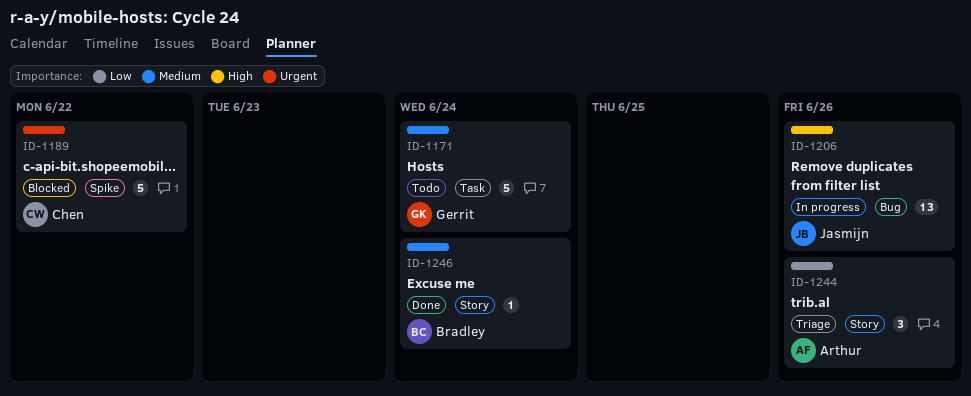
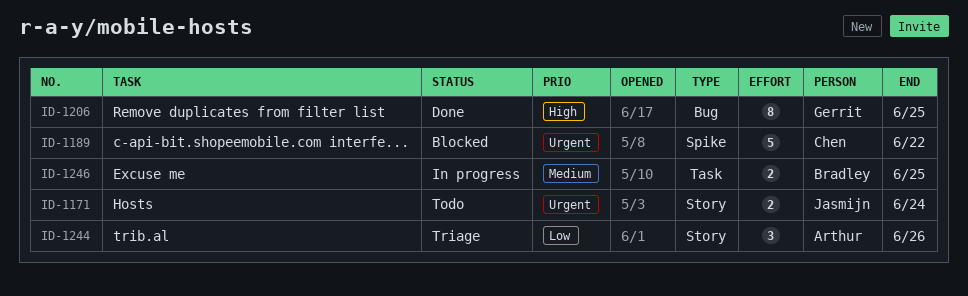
ID-1171, owner: Gerrit -> Jasmijn
ID-1171, priority: Medium -> Urgent
ID-1171, label: Task -> Story
ID-1171, estimate: 5 -> 2
ID-1206, status: In progress -> Done
ID-1206, owner: Jasmijn -> Gerrit
ID-1206, estimate: 13 -> 8
ID-1206, due: Jun 26 -> Jun 25
ID-1246, status: Done -> In progress
ID-1246, label: Story -> Task
ID-1246, estimate: 1 -> 2
ID-1246, due: Jun 24 -> Jun 25

